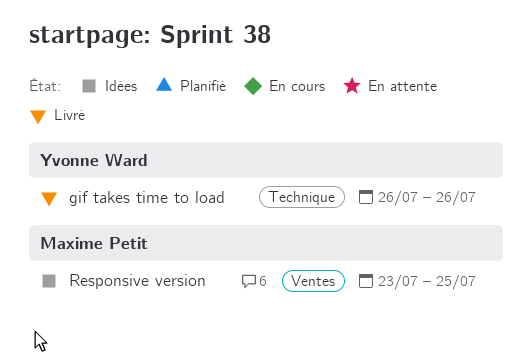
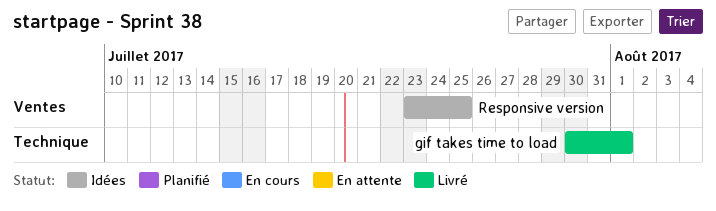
gif takes time to load, start: Jul 26 -> Jul 30
gif takes time to load, due: Jul 26 -> Aug 1

